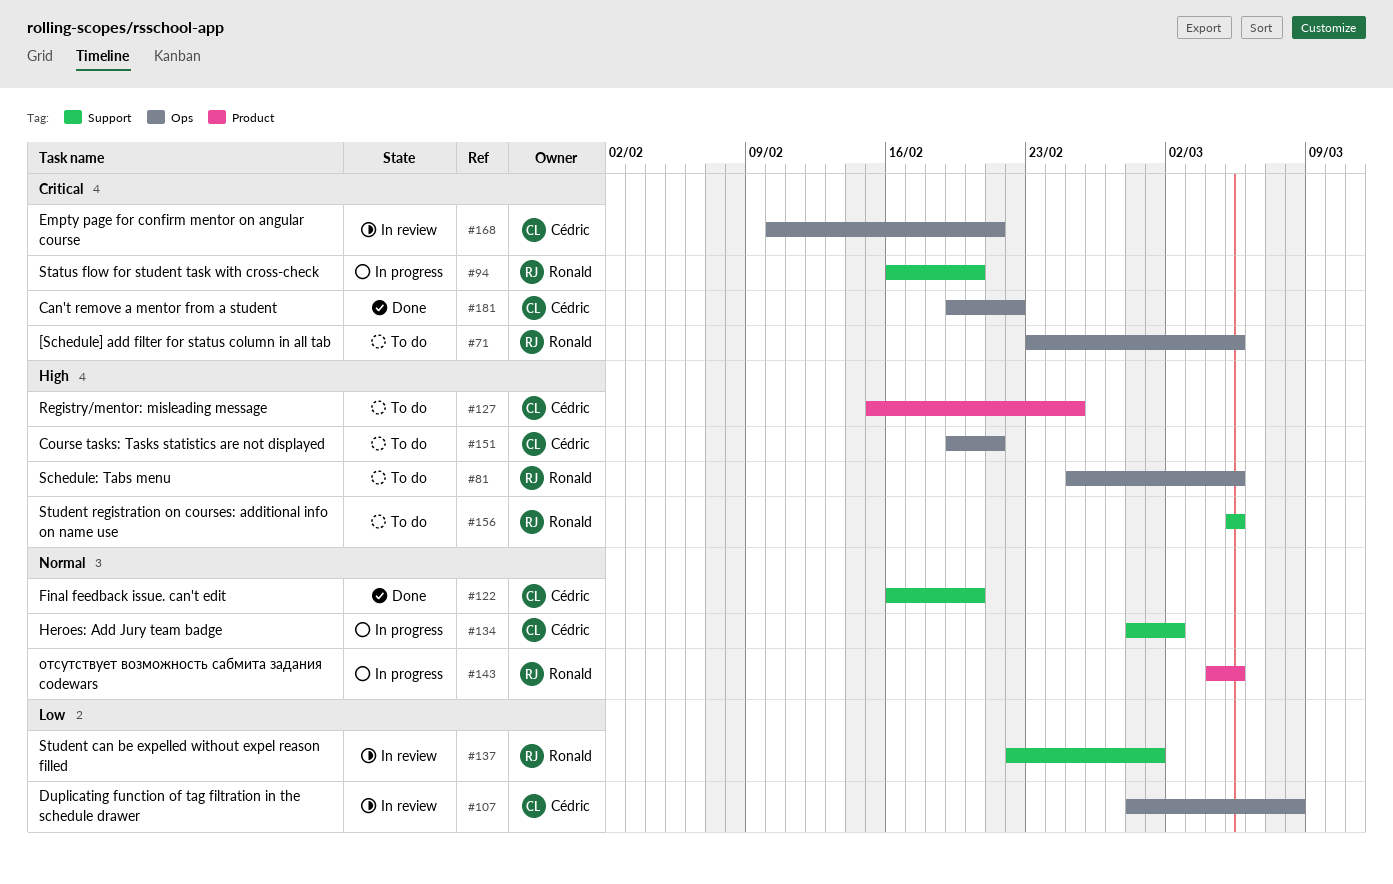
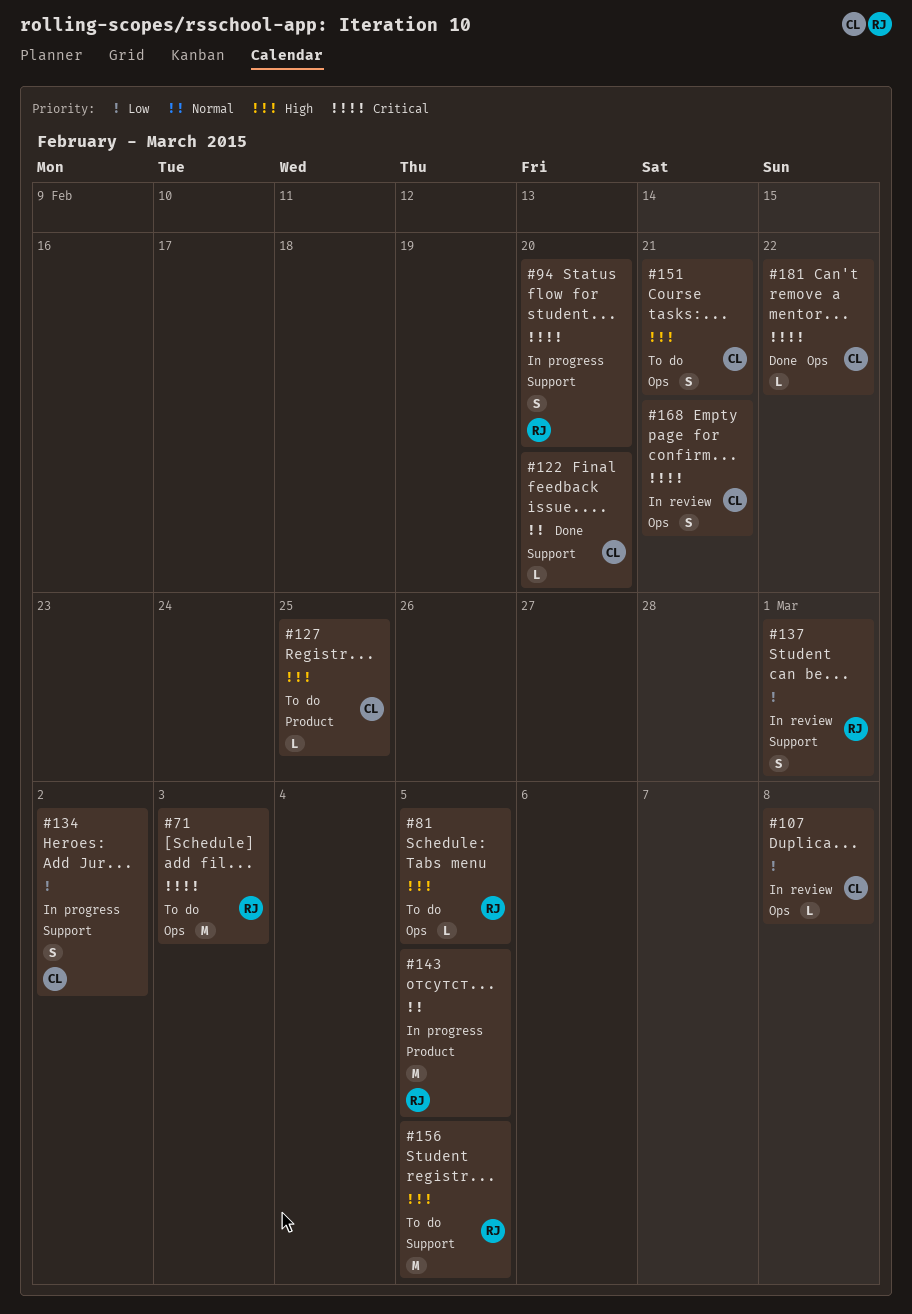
#71, due: Mar 5 -> Mar 3
#134, priority: Normal -> Low

